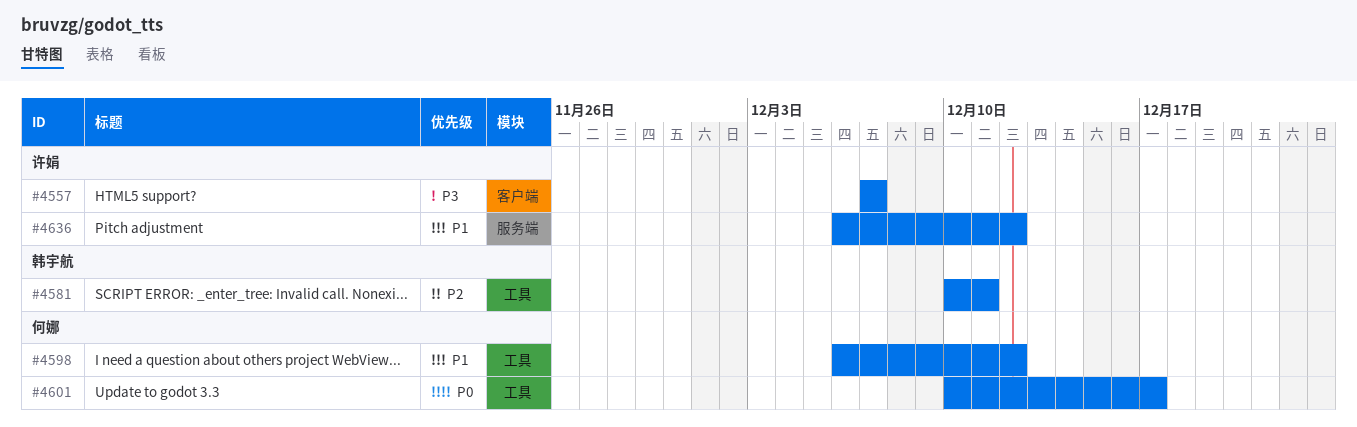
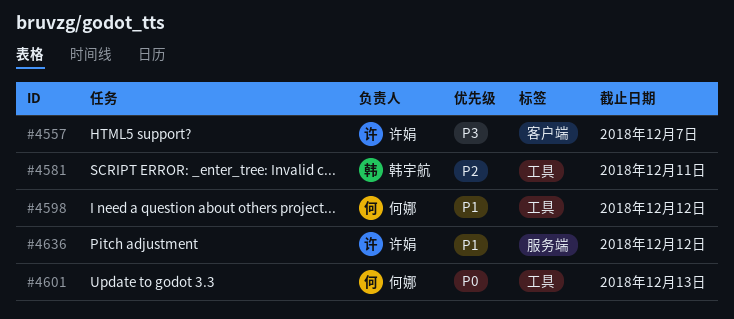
#4601, due: Dec 17 -> Dec 13

